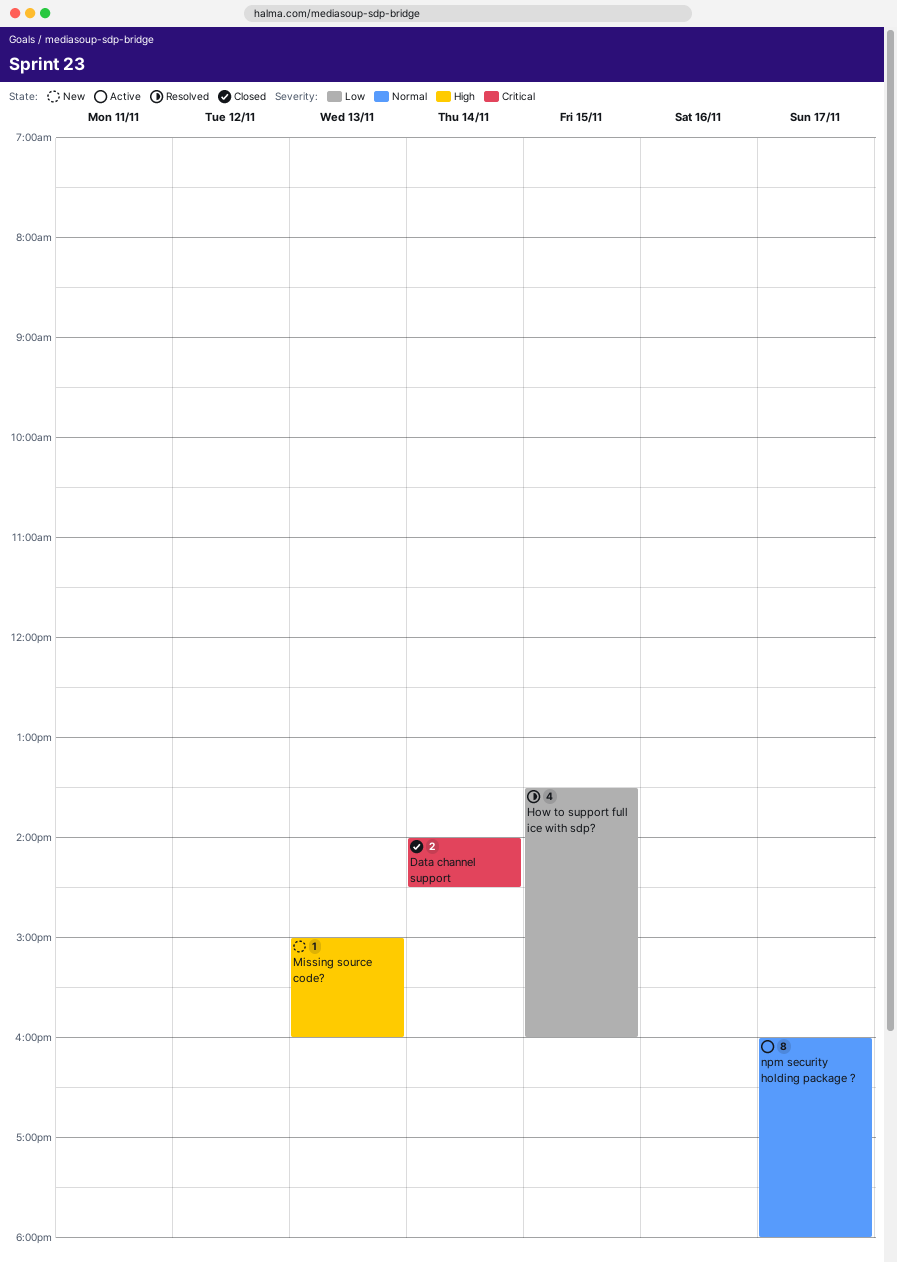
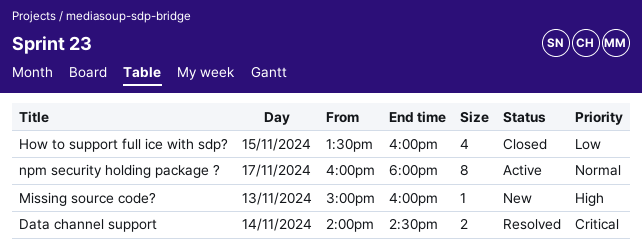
Data channel support, status: Closed -> Resolved
How to support full ice with sdp?, status: Resolved -> Closed

